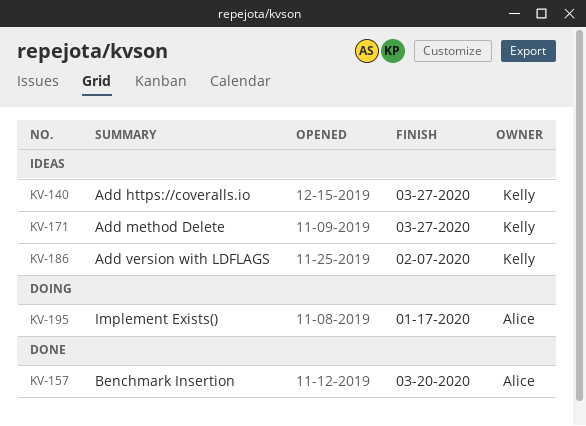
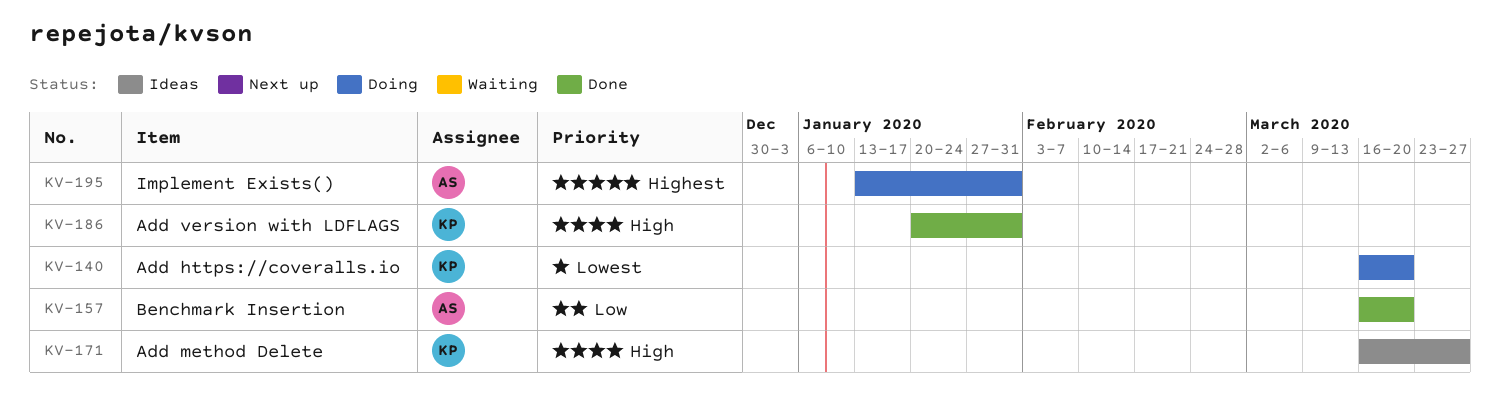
KV-140, status: Ideas -> Doing
KV-140, due: Mar 27 -> Mar 20
KV-186, status: Ideas -> Done
KV-186, due: Feb 7 -> Jan 31
KV-195, due: Jan 17 -> Jan 31

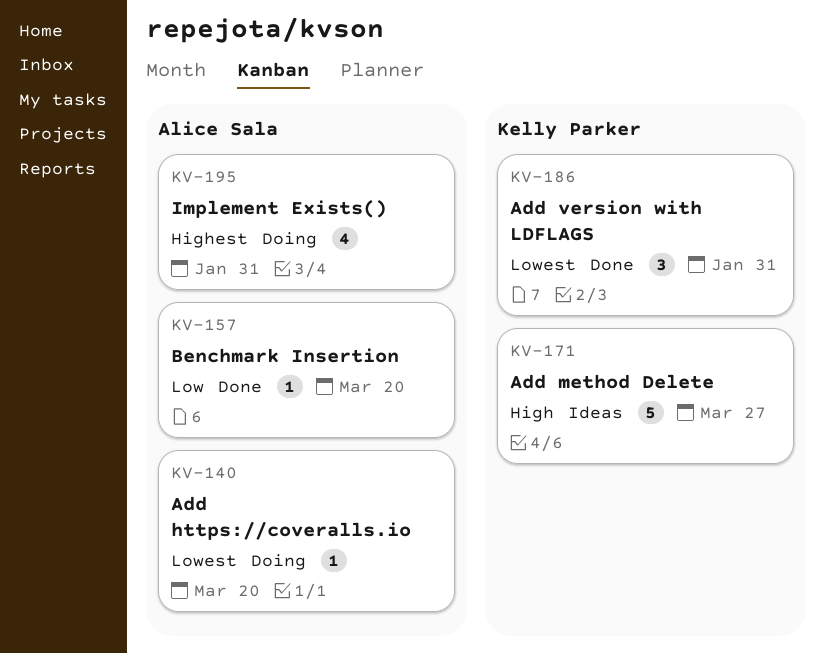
KV-140, owner: Kelly Parker -> Alice Sala
KV-186, priority: High -> Lowest

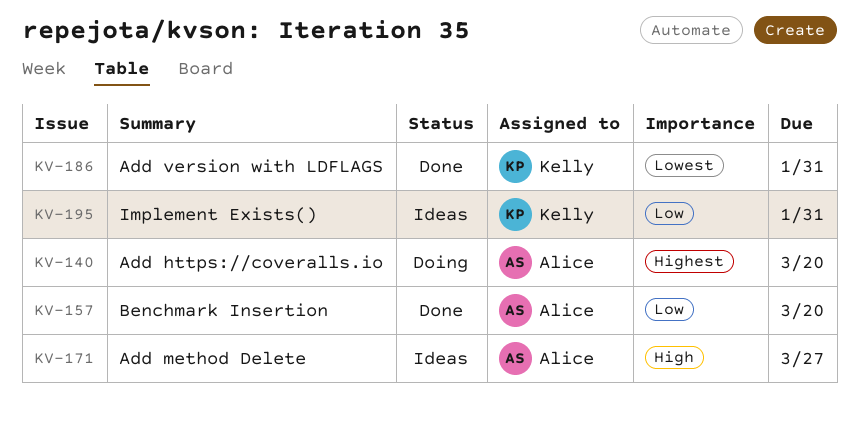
KV-140, priority: Lowest -> Highest
KV-171, owner: Kelly Parker -> Alice Sala
KV-195, status: Doing -> Ideas
KV-195, owner: Alice Sala -> Kelly Parker
KV-195, priority: Highest -> Low

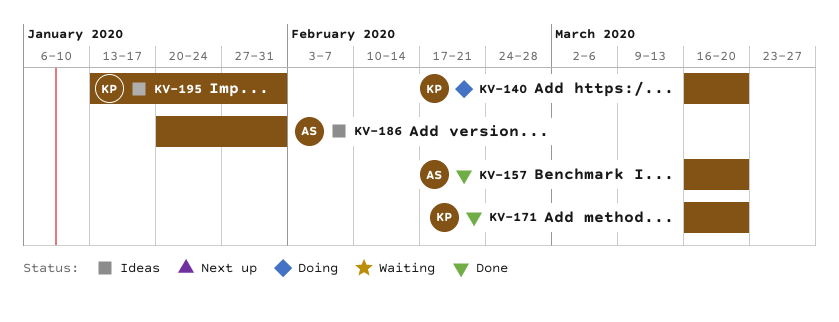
KV-140, owner: Alice -> Kelly
KV-171, status: Ideas -> Done
KV-171, owner: Alice -> Kelly
KV-171, due: Mar 27 -> Mar 20
KV-186, status: Done -> Ideas
KV-186, owner: Kelly -> Alice

